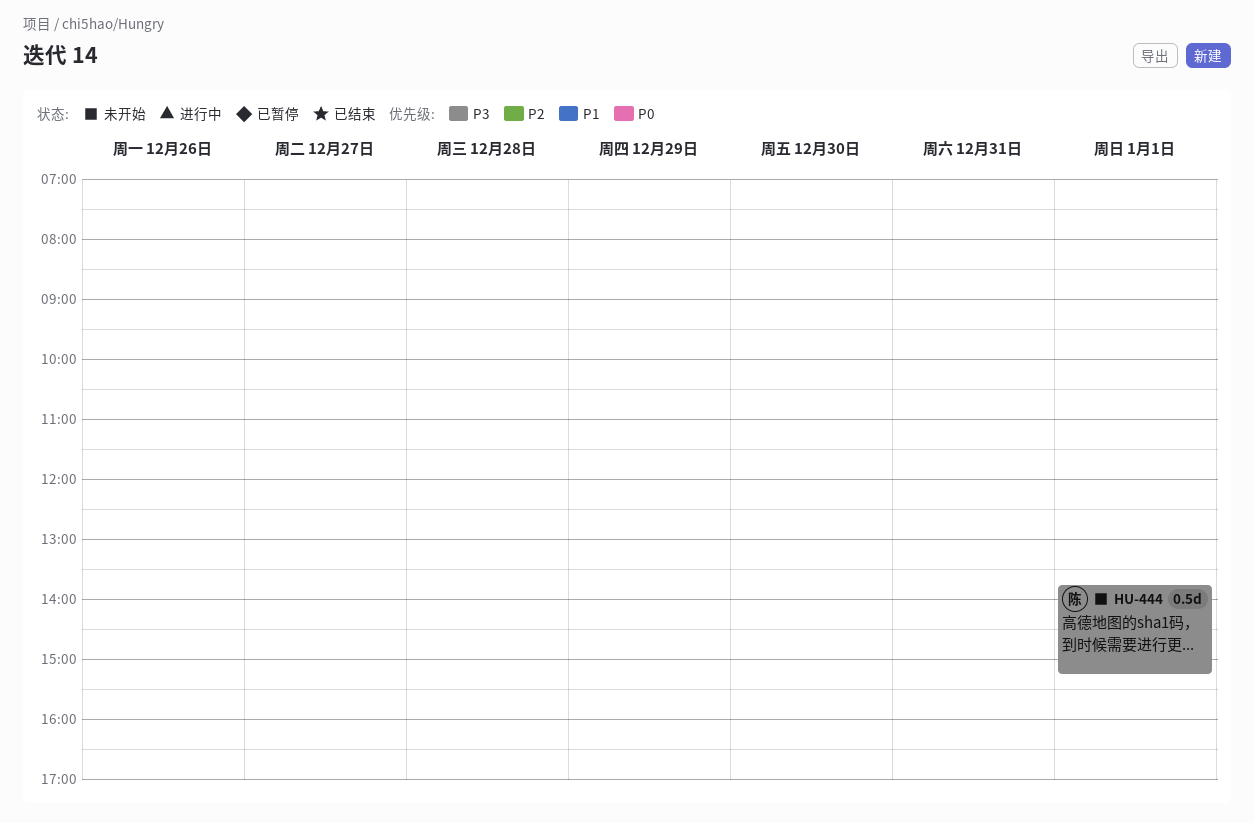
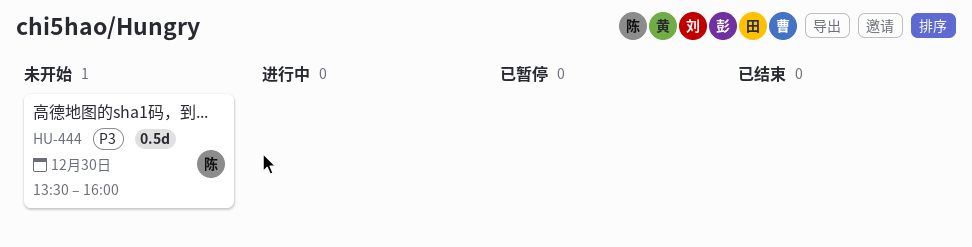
HU-444, day: Jan 1 -> Dec 30
HU-444, begins: 13:45 -> 13:30
HU-444, ends: 15:15 -> 16:00

